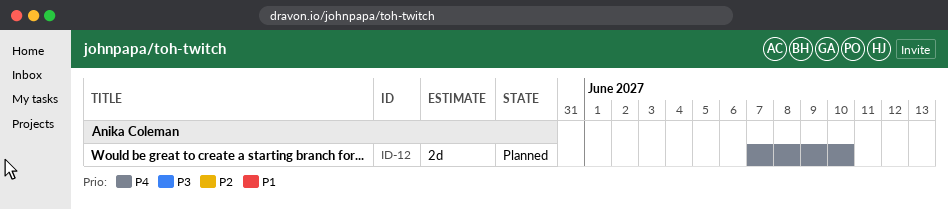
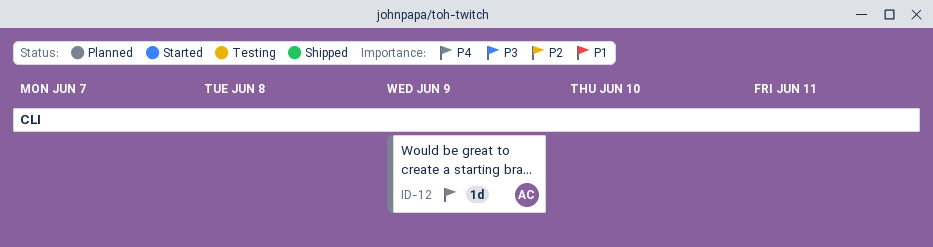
ID-12, estimate: 2d -> 1d
ID-12, due: Jun 10 -> Jun 9

